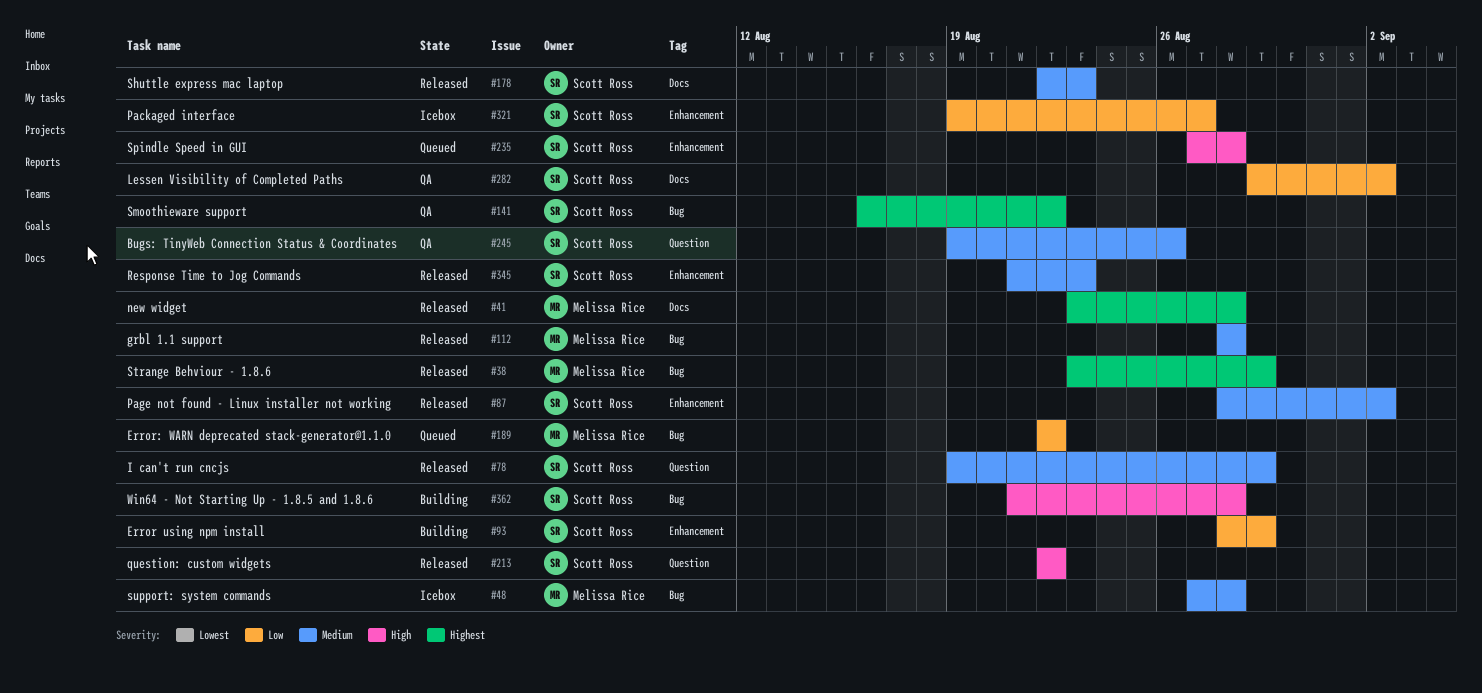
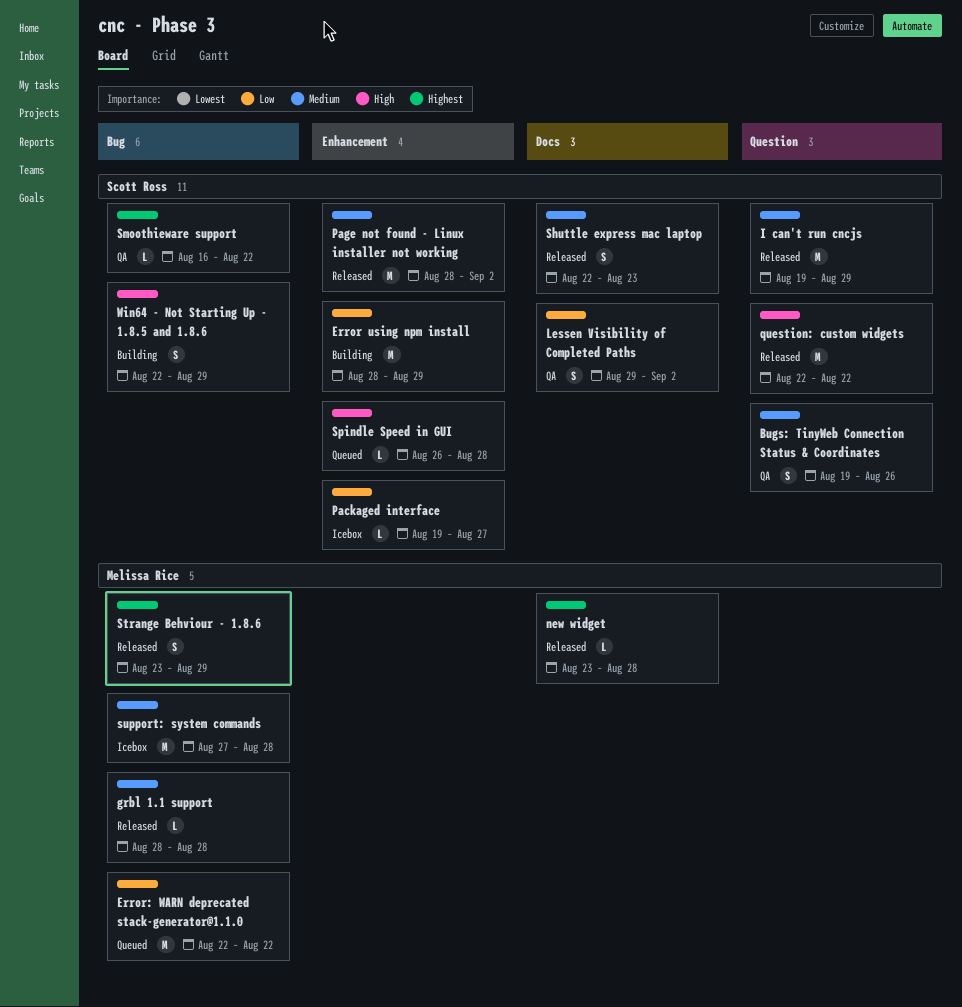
Response Time to Jog Commands: present -> none
Spindle Speed in GUI, start: Aug 27 -> Aug 26
Win64 - Not Starting Up - 1.8.5 and 1.8.6, start: Aug 21 -> Aug 22
Win64 - Not Starting Up - 1.8.5 and 1.8.6, due: Aug 28 -> Aug 29

